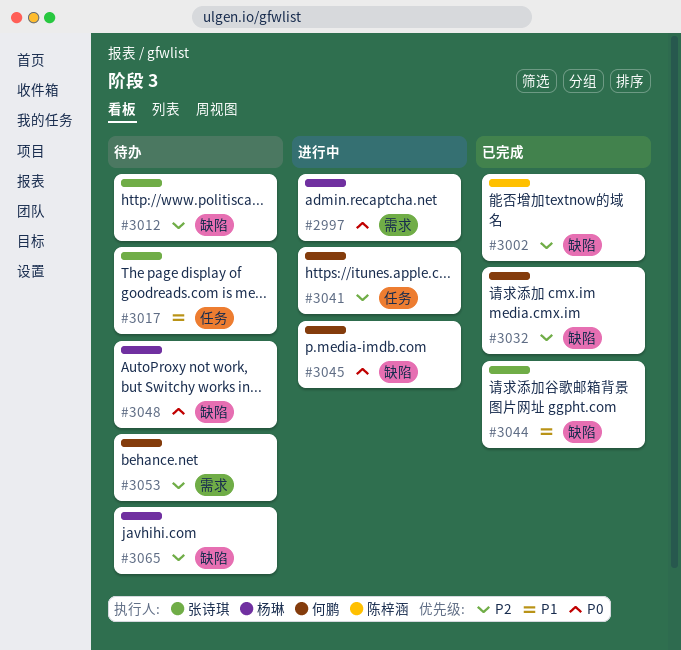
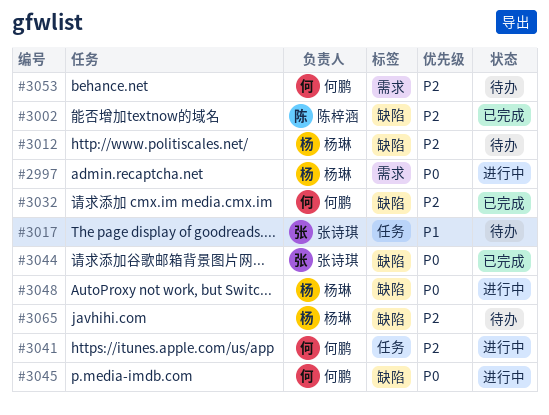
#3012, owner: 张诗琪 -> 杨琳
#3044, priority: P1 -> P0
#3048, status: 待办 -> 进行中

